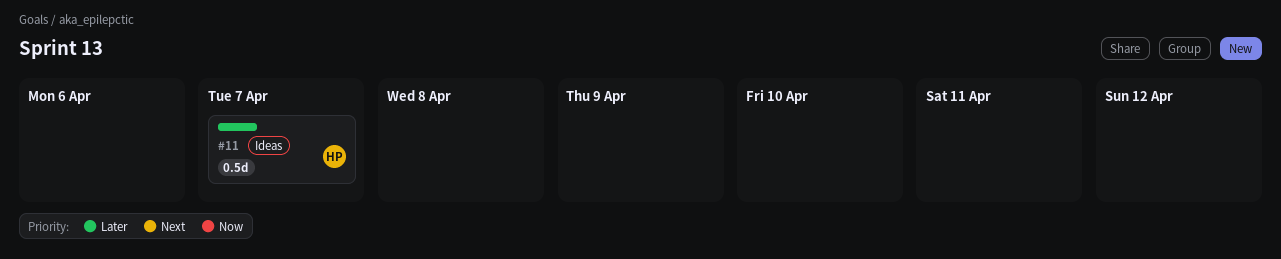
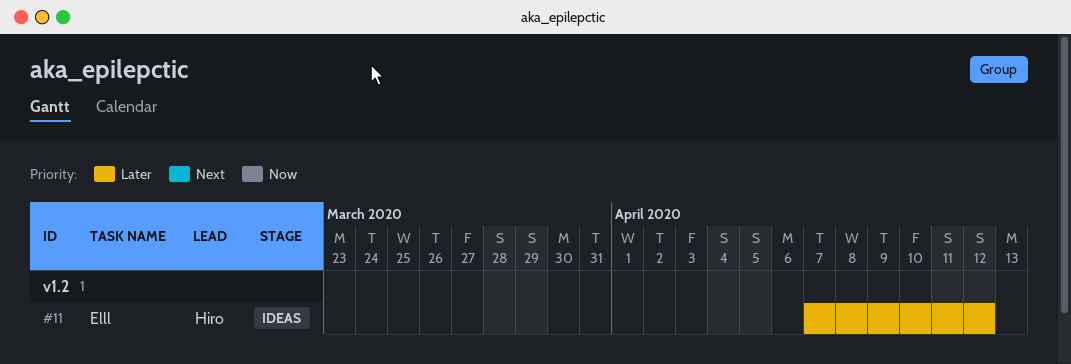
#11, due: Apr 7 -> Apr 12

